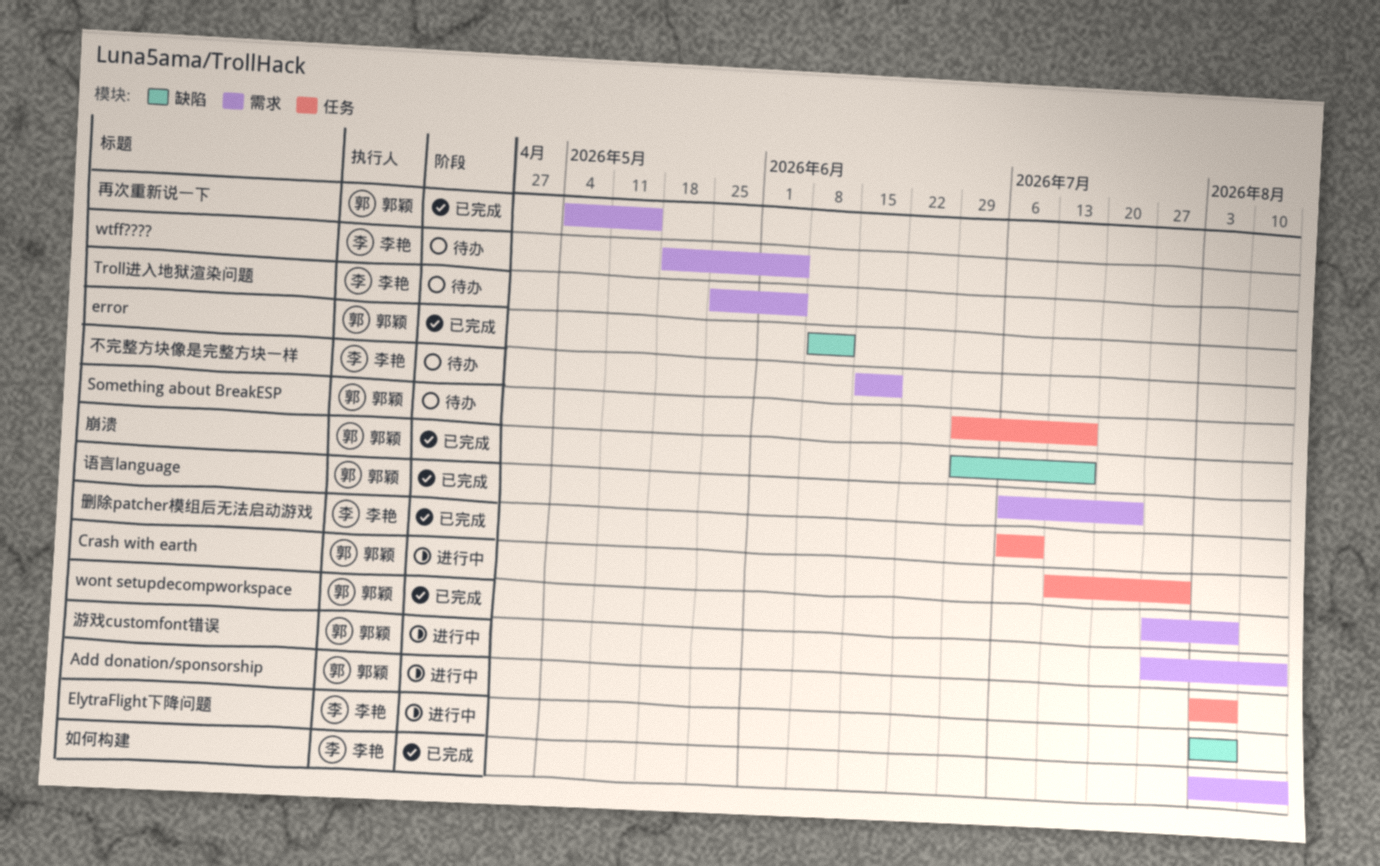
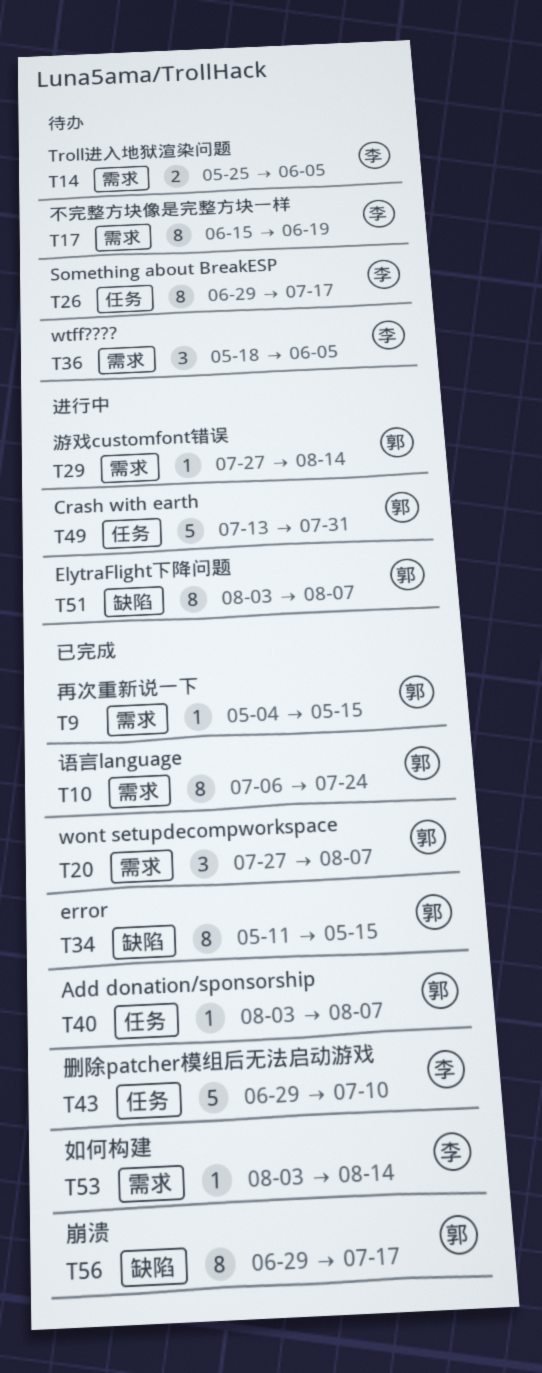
Add donation/sponsorship, status: 进行中 -> 已完成
ElytraFlight下降问题, owner: 李艳 -> 郭颖
error, start: Jun 8 -> May 11
error, due: Jun 12 -> May 15
Something about BreakESP, owner: 郭颖 -> 李艳
删除patcher模组后无法启动游戏, start: Jul 6 -> Jun 29

